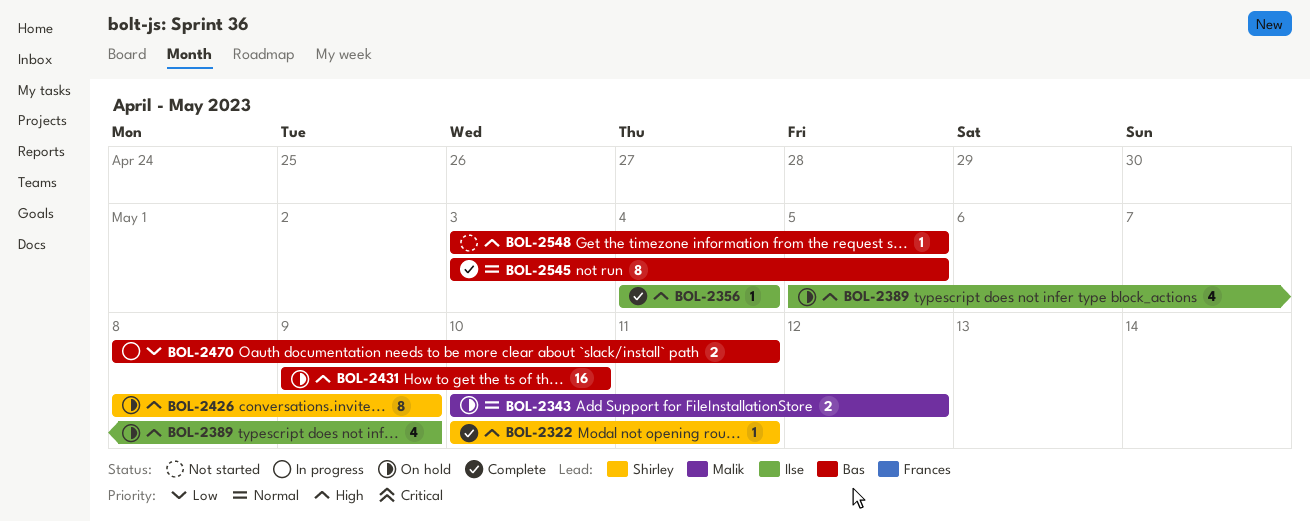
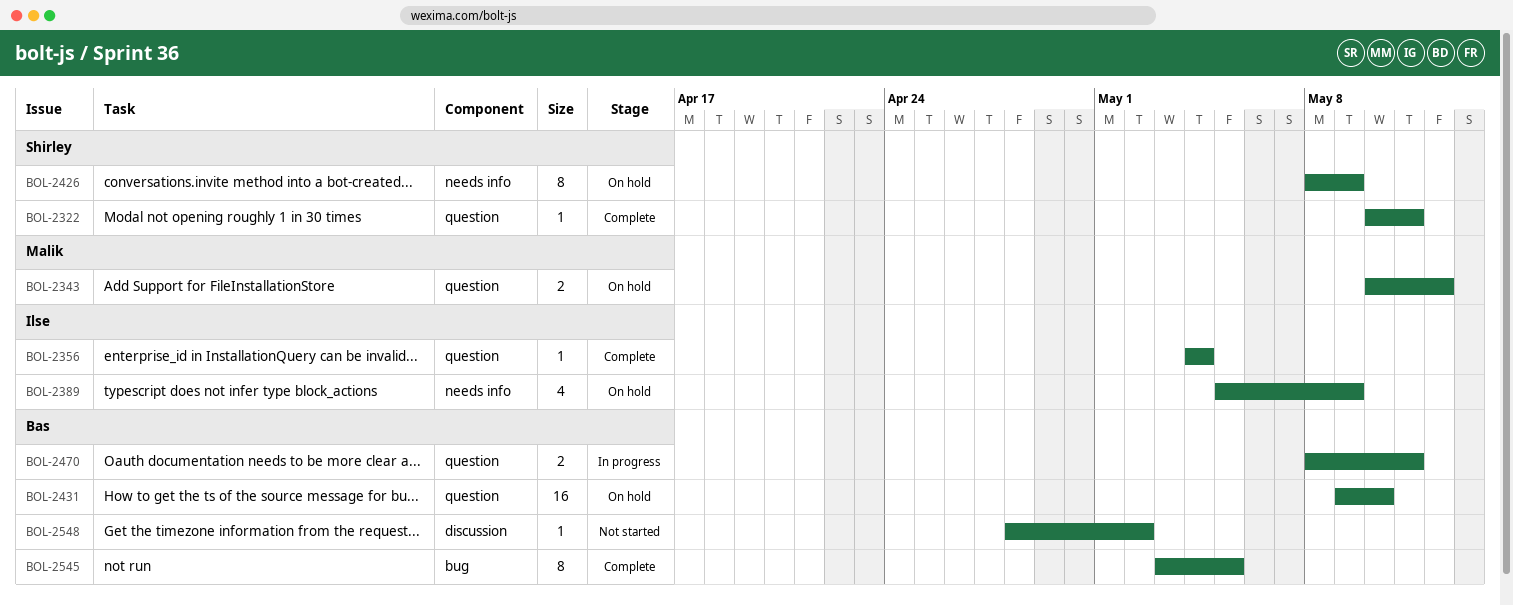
BOL-2548, start: May 3 -> Apr 28
BOL-2548, due: May 5 -> May 2

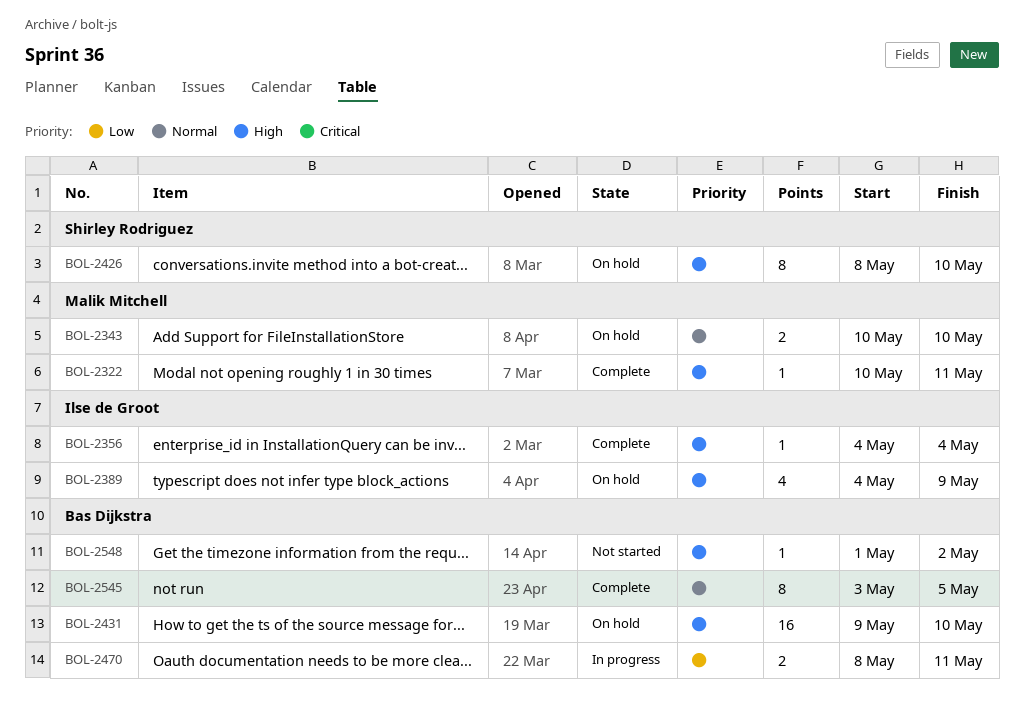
BOL-2322, owner: Shirley Rodriguez -> Malik Mitchell
BOL-2343, due: May 12 -> May 10
BOL-2389, start: May 5 -> May 4
BOL-2426, due: May 9 -> May 10
BOL-2548, start: Apr 28 -> May 1

